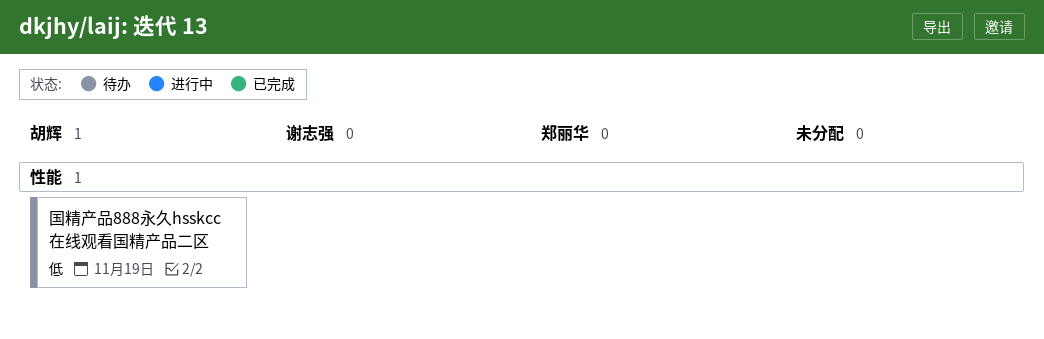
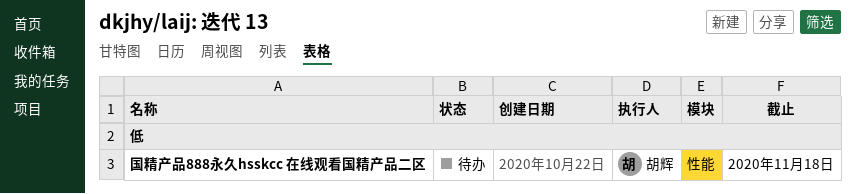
国精产品888永久hsskcc 在线观看国精产品二区, due: Nov 19 -> Nov 18

